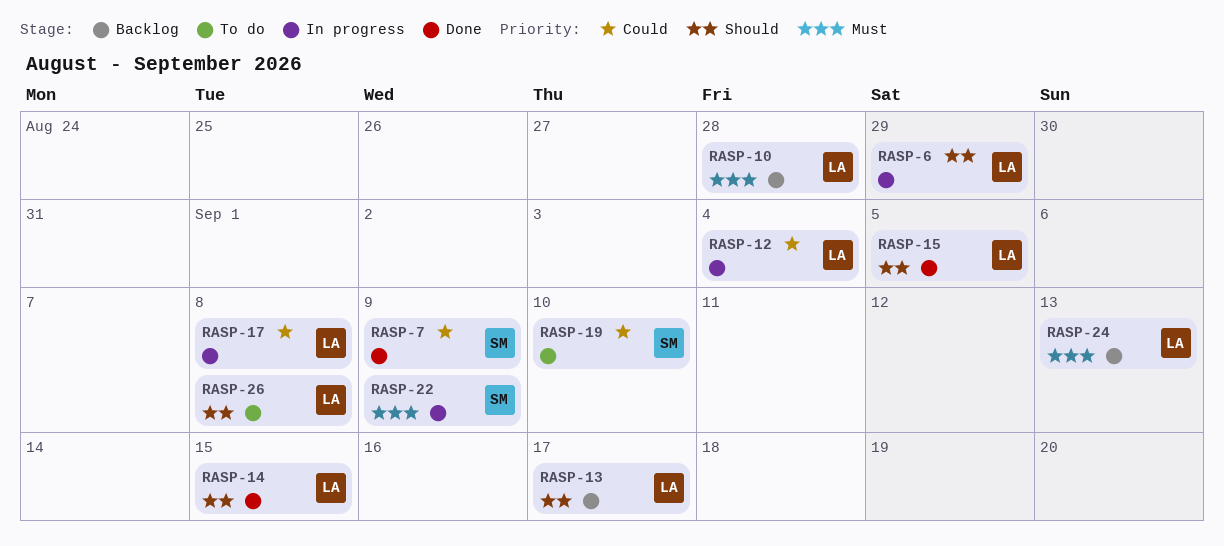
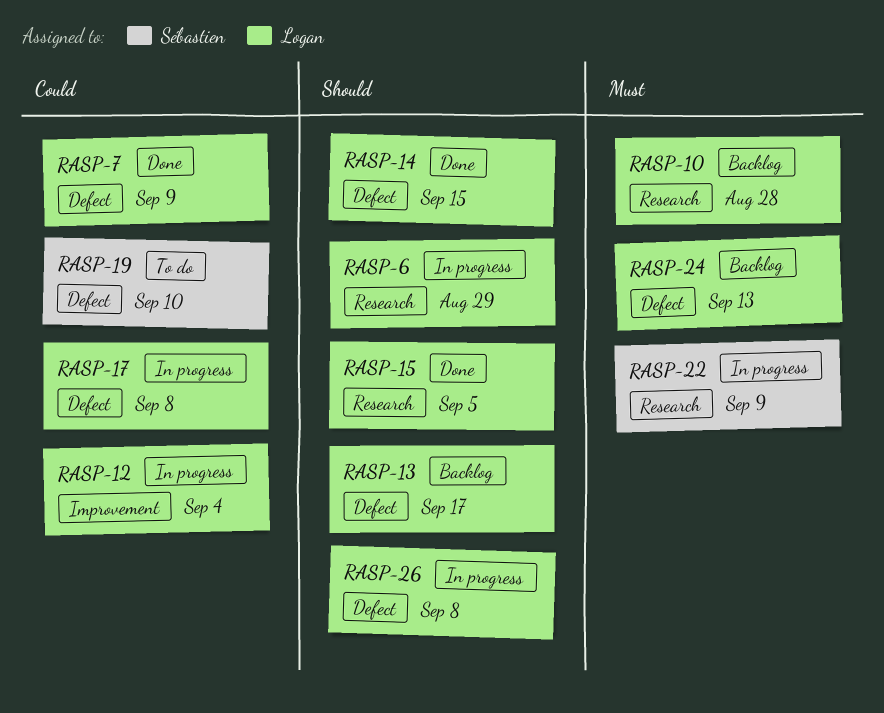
RASP-7, owner: Sébastien -> Logan
RASP-26, status: To do -> In progress

